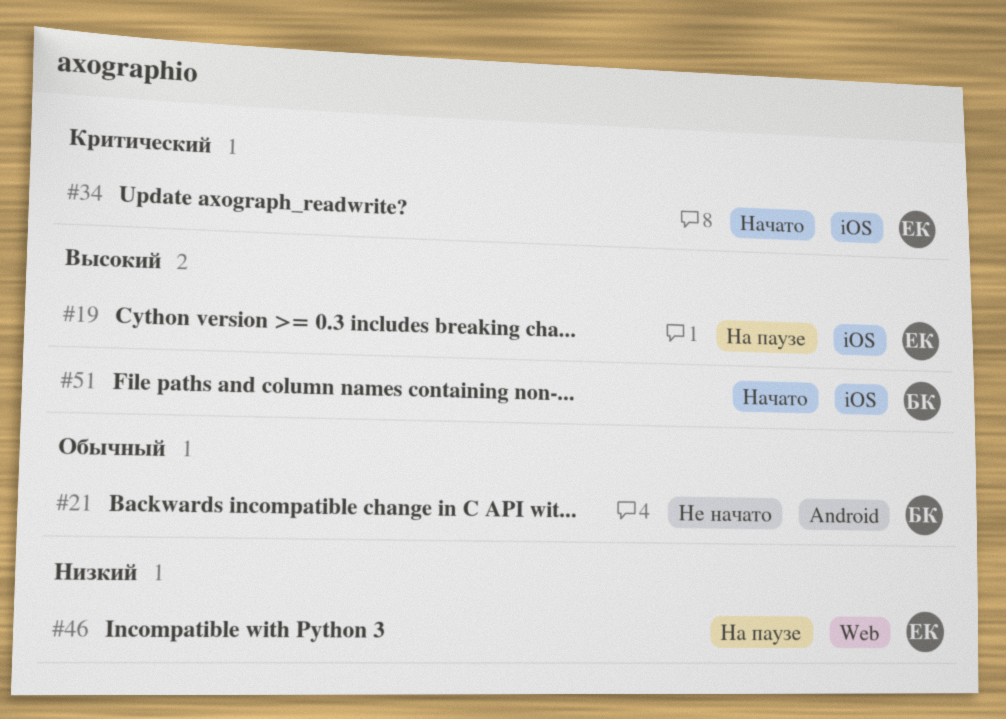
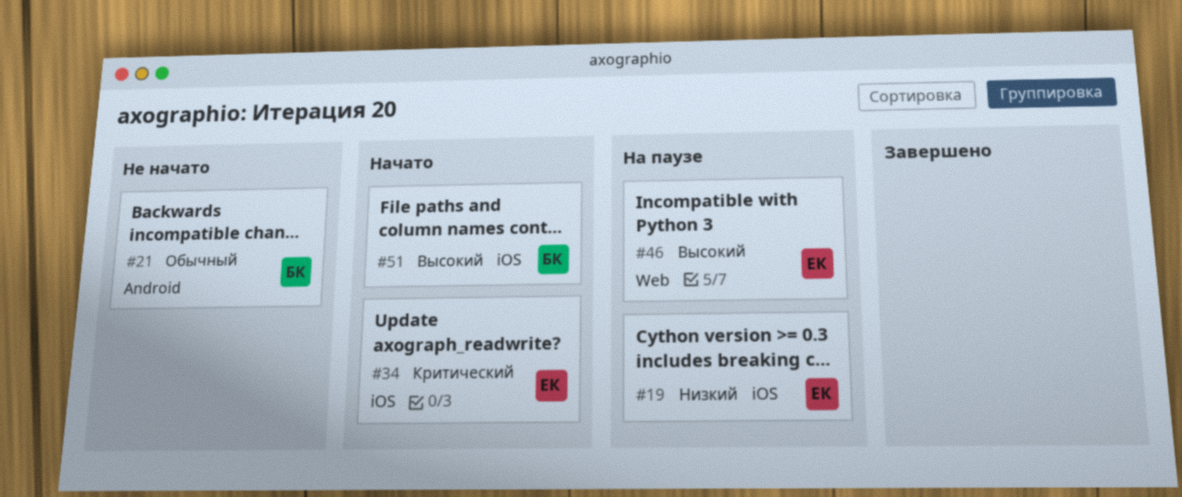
#19, priority: Высокий -> Низкий
#46, priority: Низкий -> Высокий

